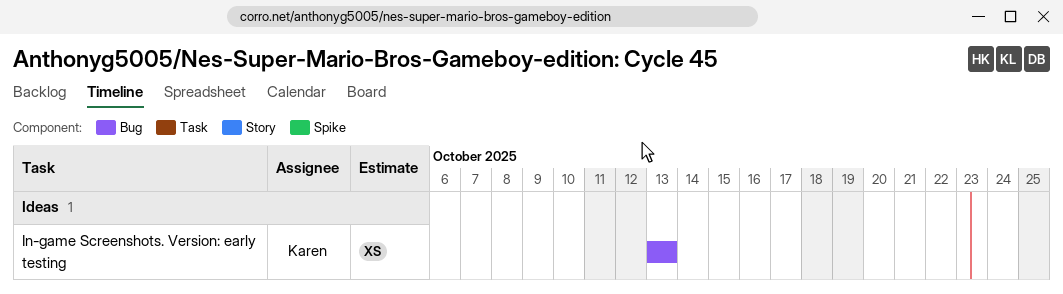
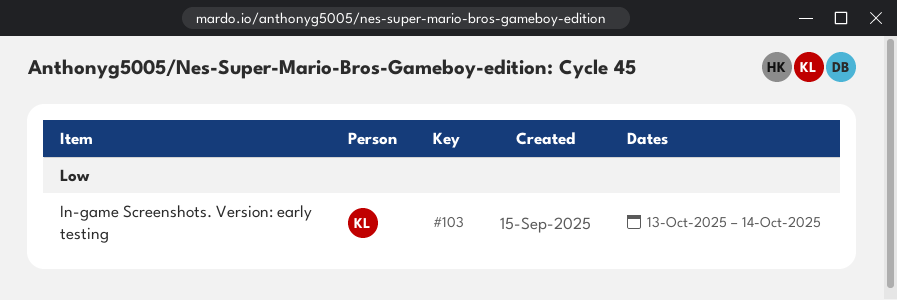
In-game Screenshots. Version: early testing, due: Oct 13 -> Oct 14

